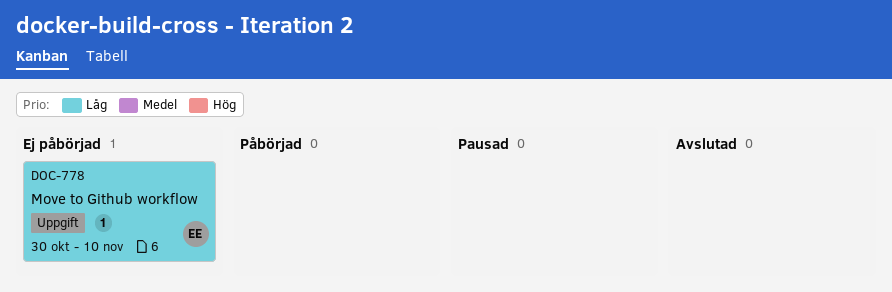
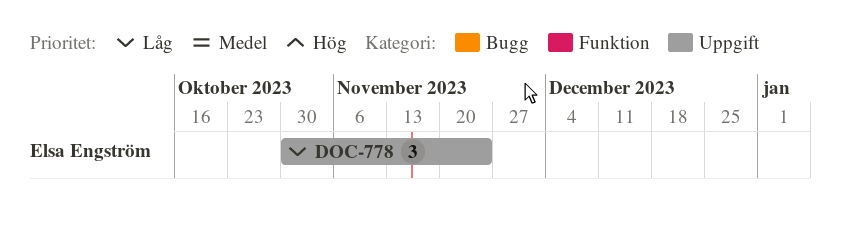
DOC-778, estimate: 1 -> 3
DOC-778, due: Nov 10 -> Nov 24

